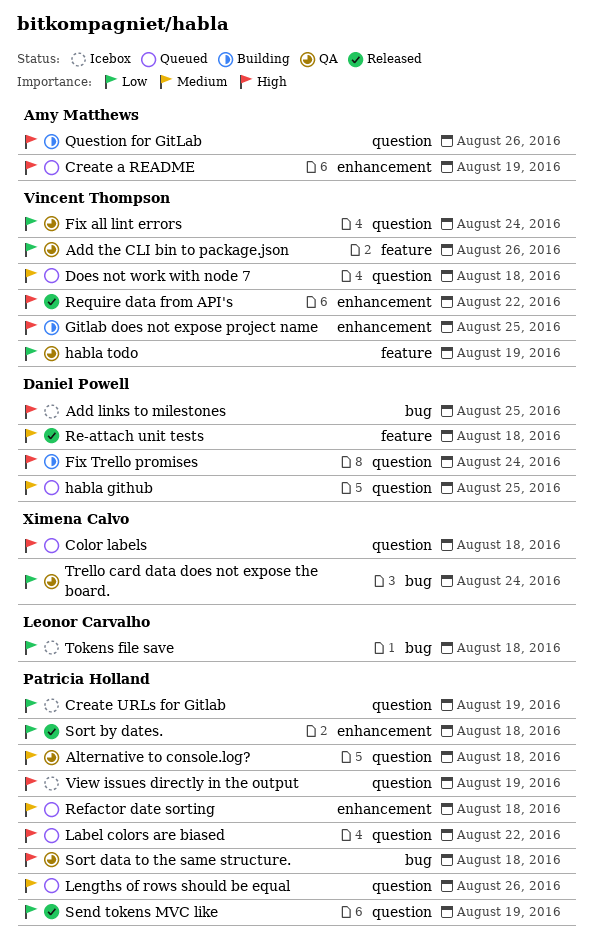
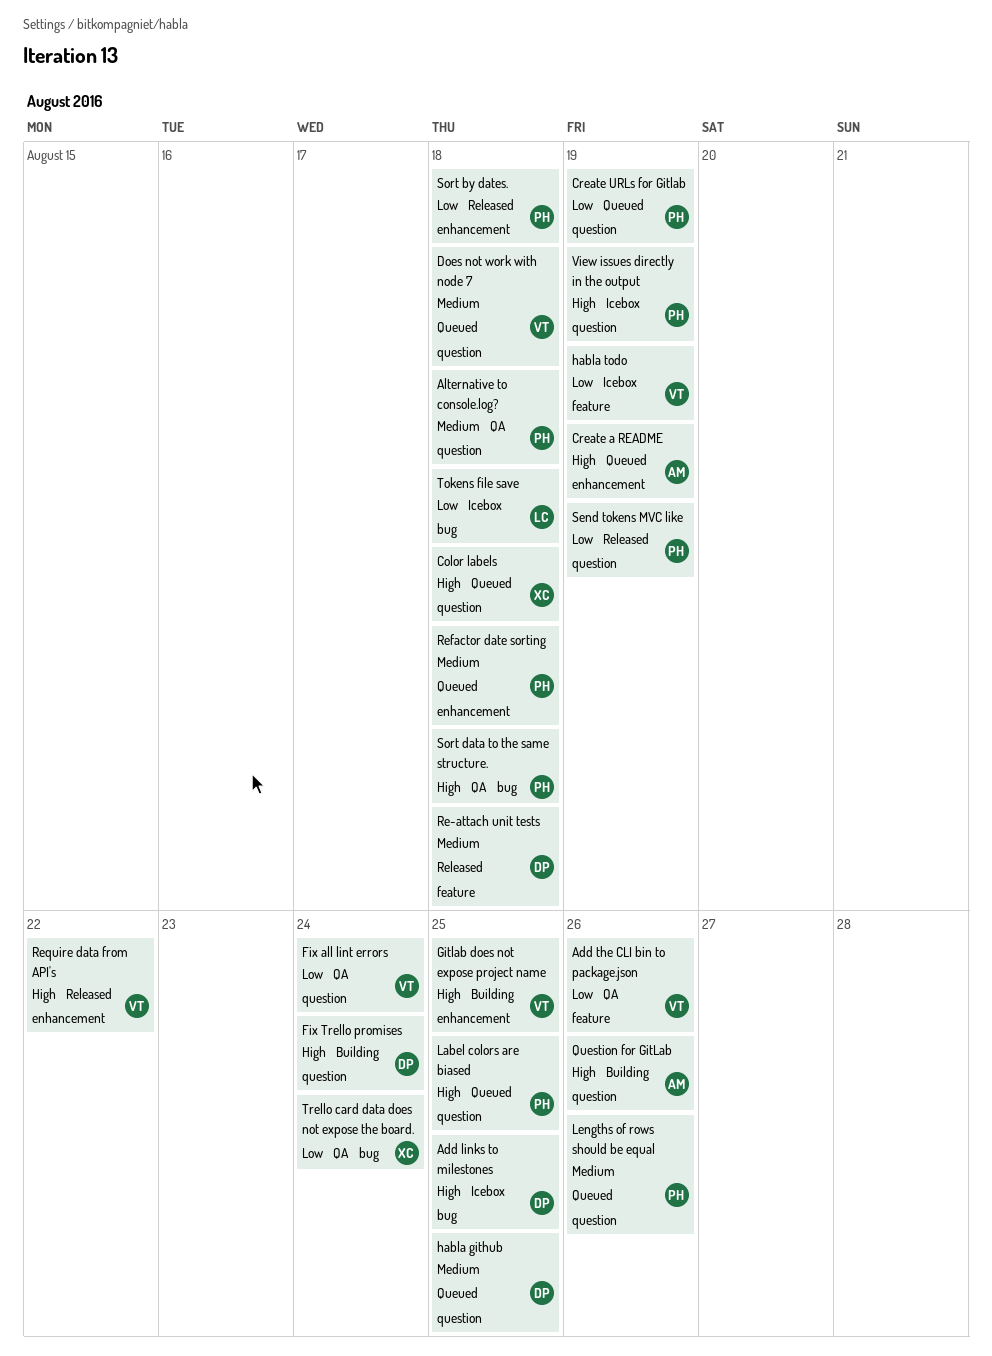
Create URLs for Gitlab, status: Icebox -> Queued
habla todo, status: QA -> Icebox
Label colors are biased, due: Aug 22 -> Aug 25

